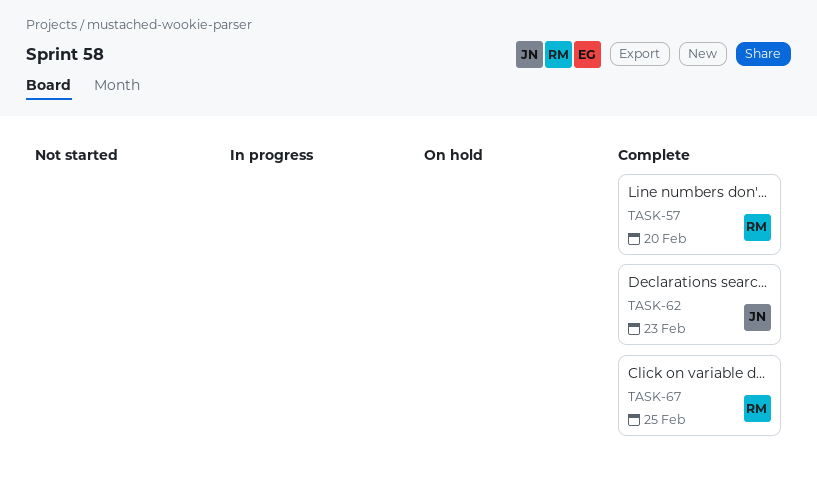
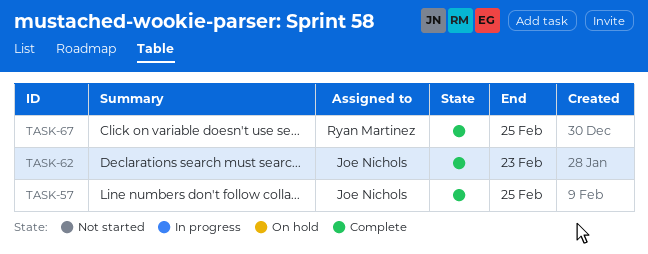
TASK-57, owner: Ryan Martinez -> Joe Nichols
TASK-57, due: Feb 20 -> Feb 25

